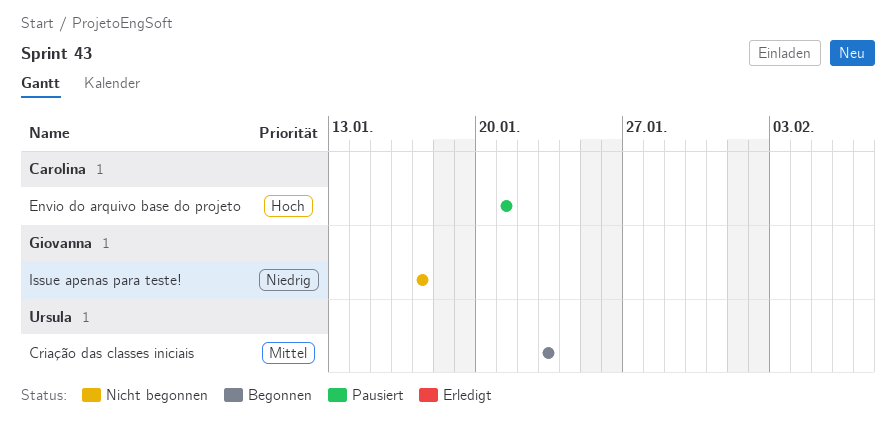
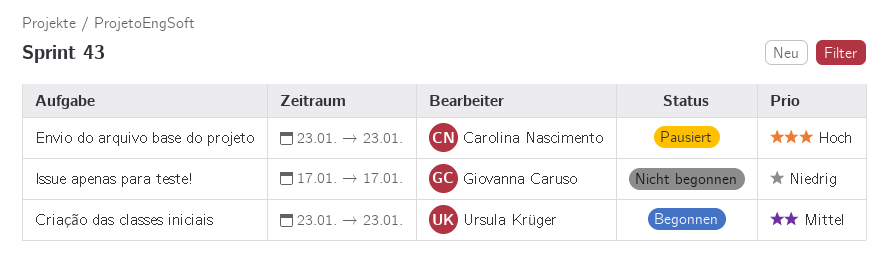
Envio do arquivo base do projeto, start: Jan 21 -> Jan 23
Envio do arquivo base do projeto, due: Jan 21 -> Jan 23

